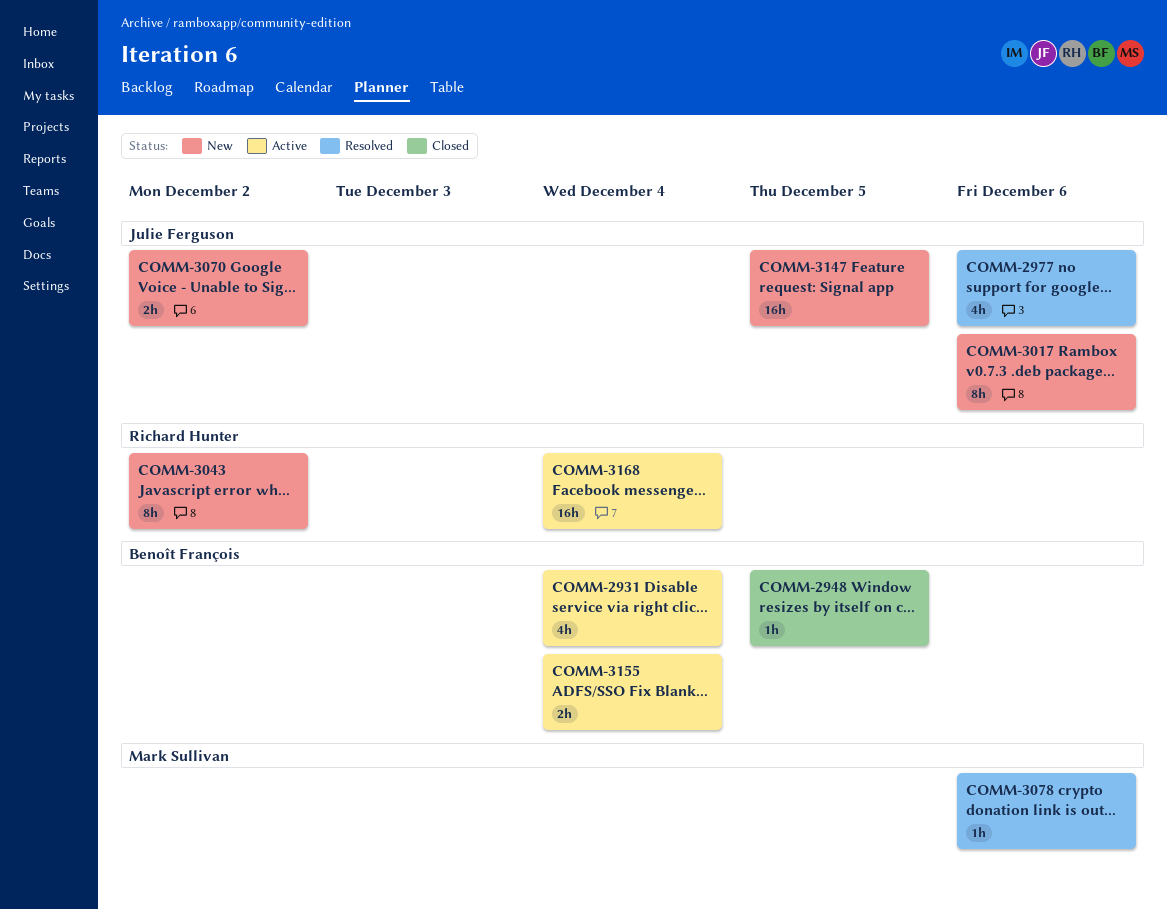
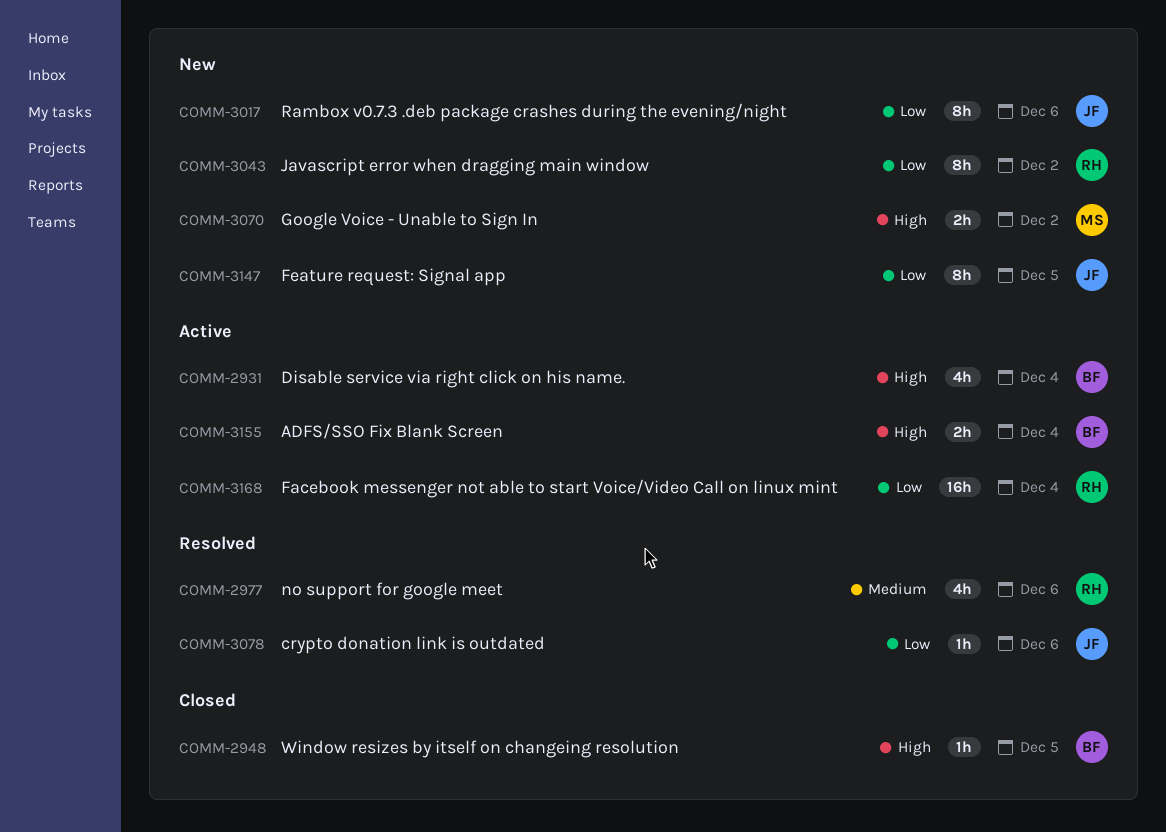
COMM-2977, owner: Julie Ferguson -> Richard Hunter
COMM-3070, owner: Julie Ferguson -> Mark Sullivan
COMM-3078, owner: Mark Sullivan -> Julie Ferguson
COMM-3147, estimate: 16h -> 8h

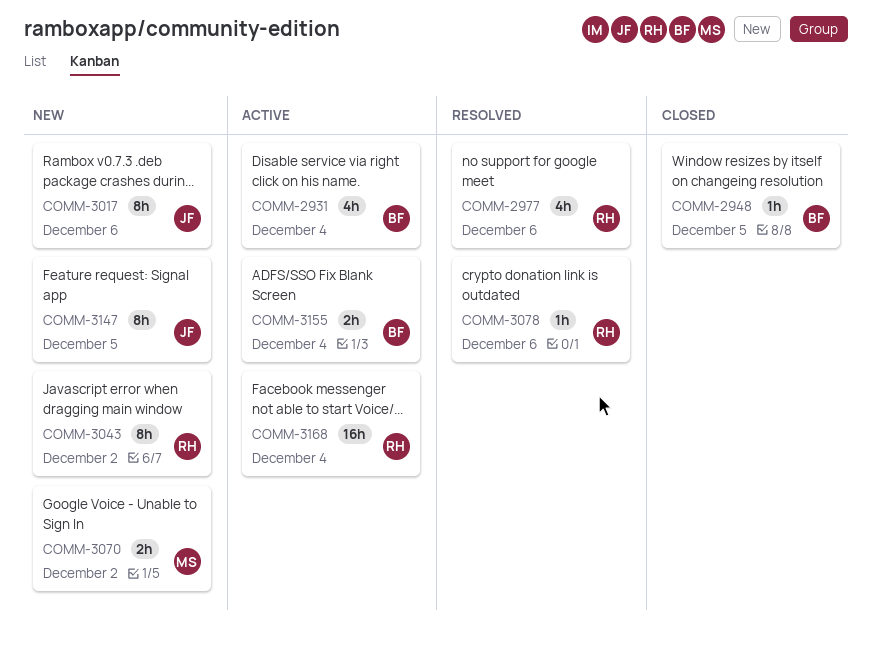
COMM-3078, owner: JF -> RH

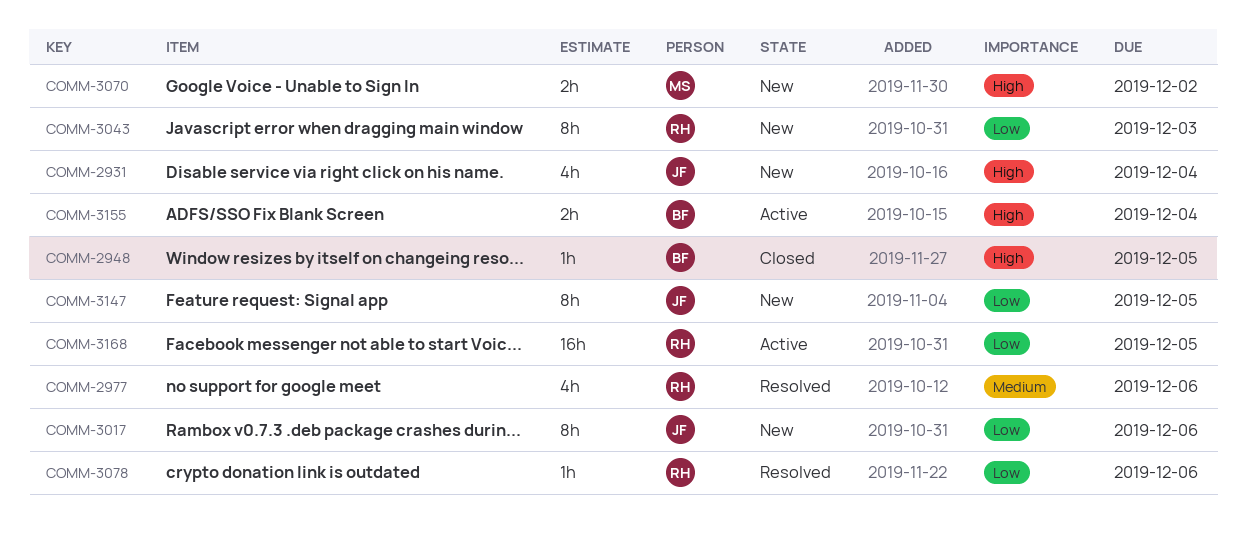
COMM-2931, status: Active -> New
COMM-2931, owner: BF -> JF
COMM-3043, due: Dec 2 -> Dec 3
COMM-3168, due: Dec 4 -> Dec 5

